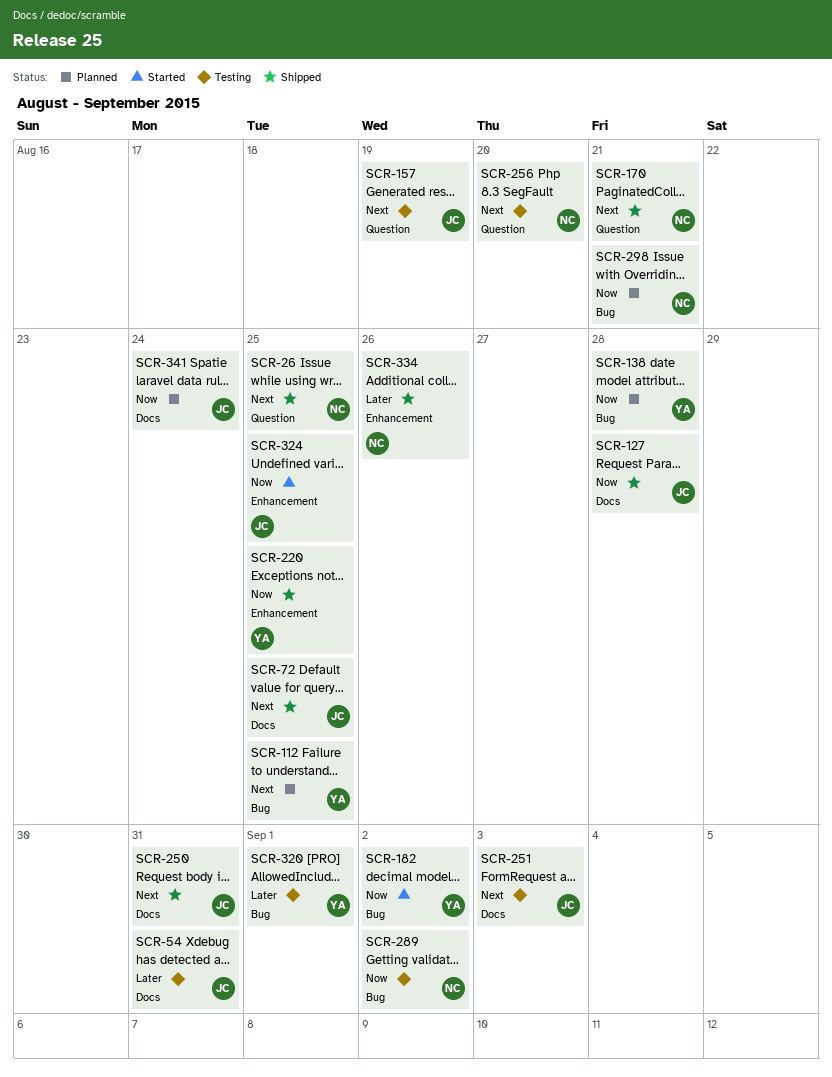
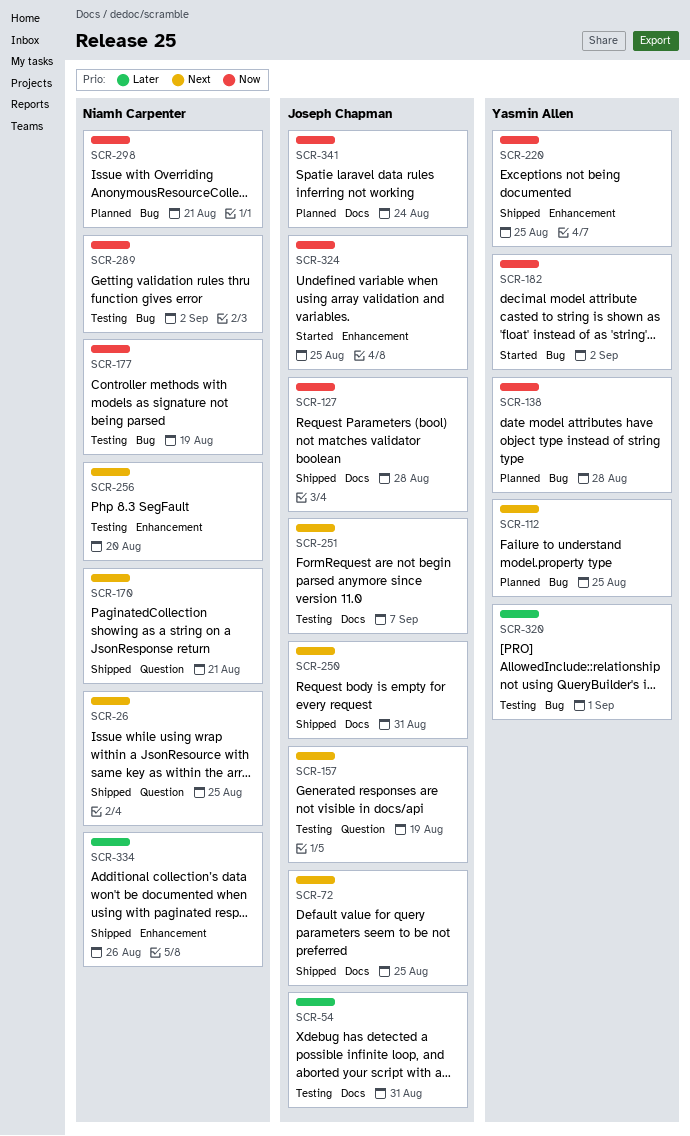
SCR-177: none -> present
SCR-251, due: Sep 3 -> Sep 7
SCR-256, label: Question -> Enhancement

